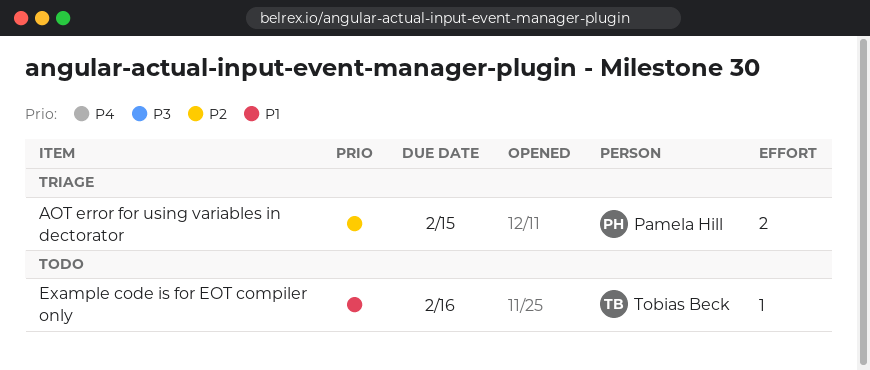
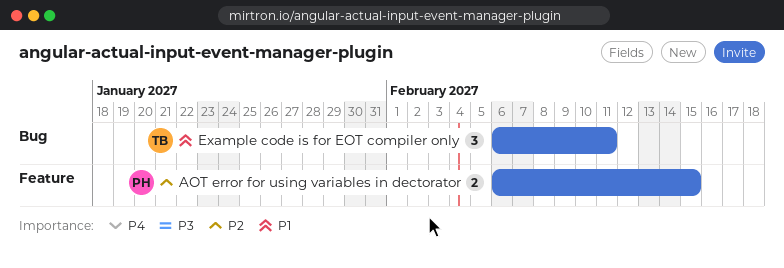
Example code is for EOT compiler only, estimate: 1 -> 3
Example code is for EOT compiler only, due: Feb 16 -> Feb 11

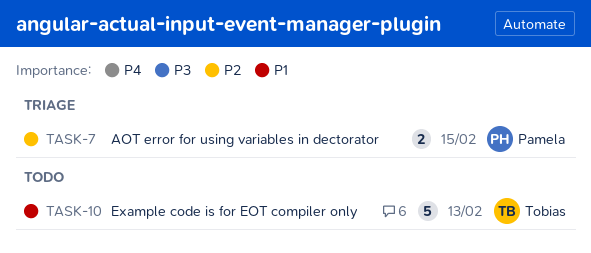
Example code is for EOT compiler only, estimate: 3 -> 5
Example code is for EOT compiler only, due: Feb 11 -> Feb 13

